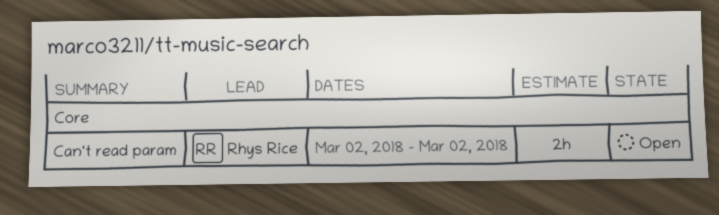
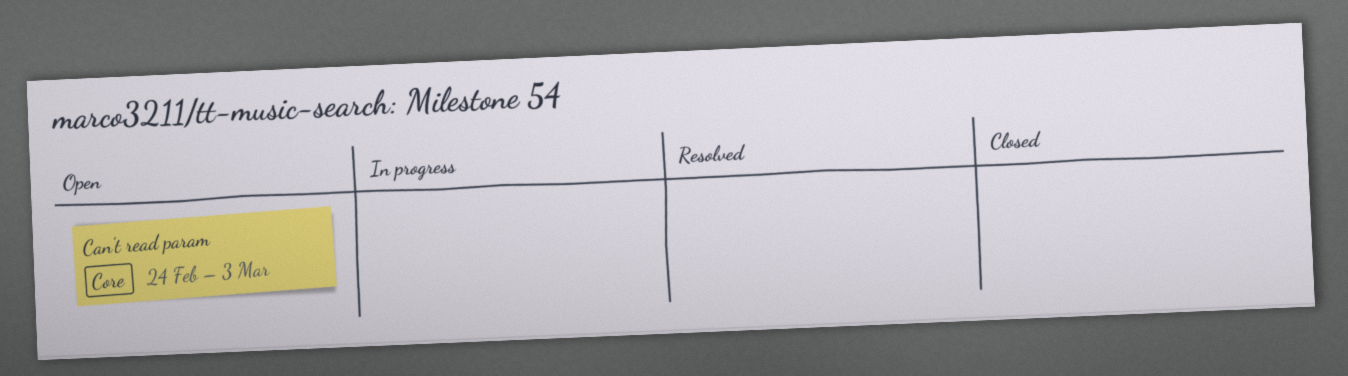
Can't read param, start: Mar 2 -> Feb 24
Can't read param, due: Mar 2 -> Mar 3

